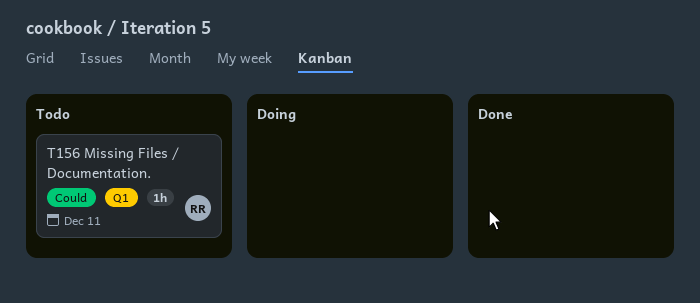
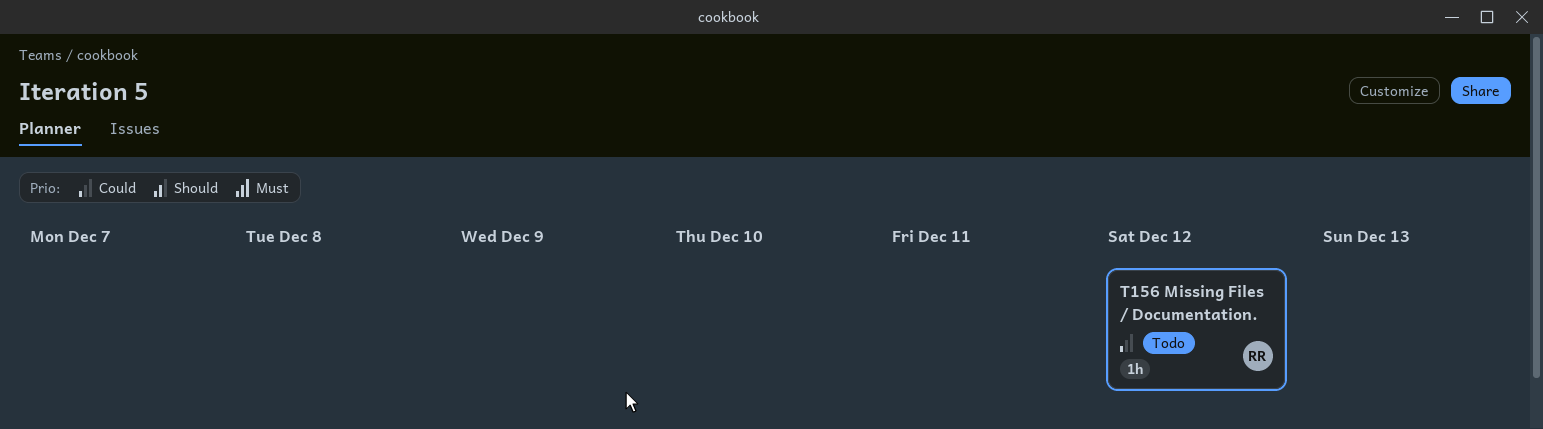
T156, due: Dec 11 -> Dec 12

